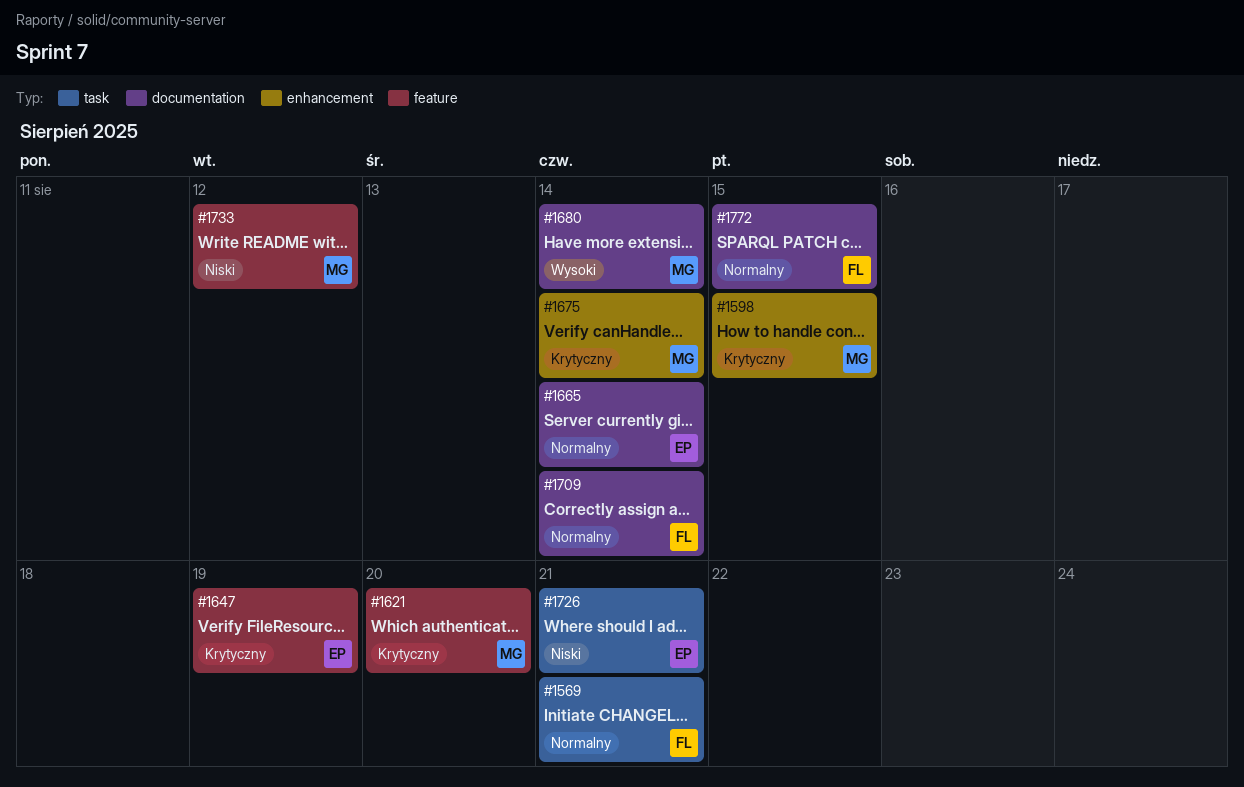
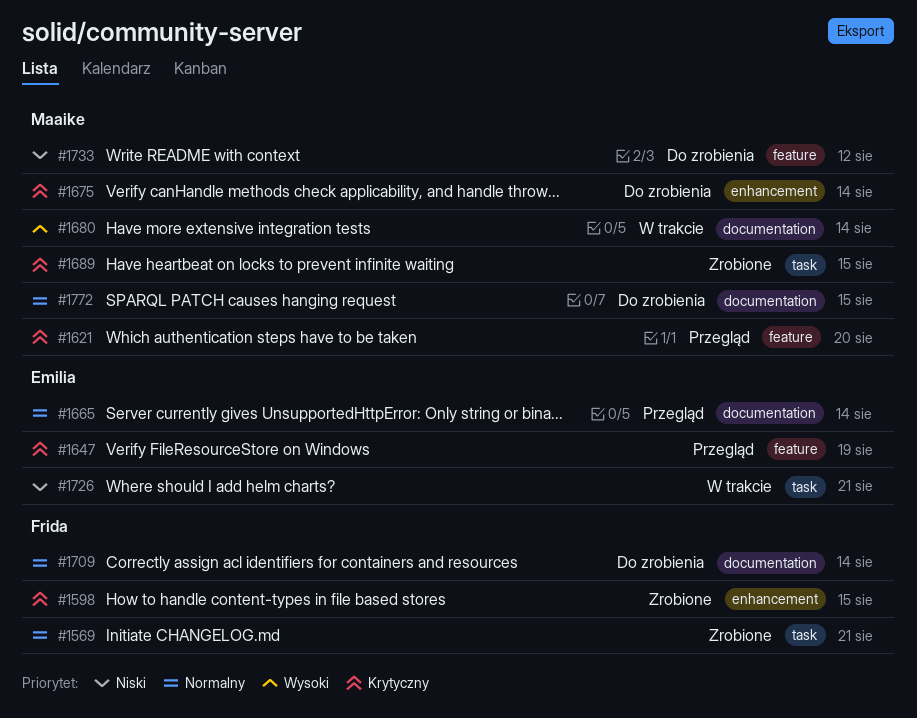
#1598, owner: Maaike -> Frida
#1689: none -> present
#1772, owner: Frida -> Maaike

